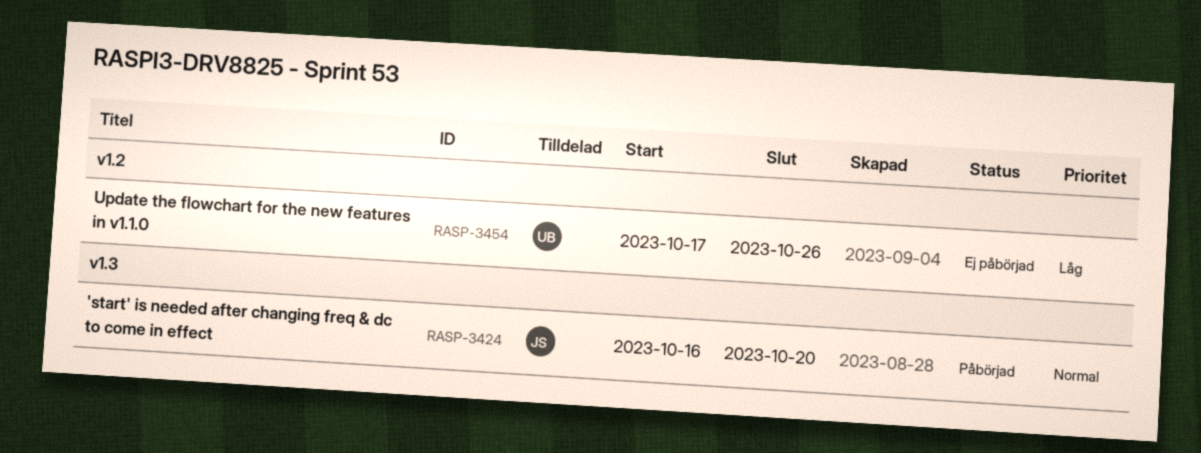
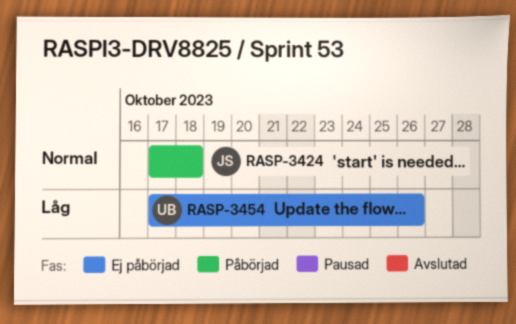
RASP-3424, start: Oct 16 -> Oct 17
RASP-3424, due: Oct 20 -> Oct 18

